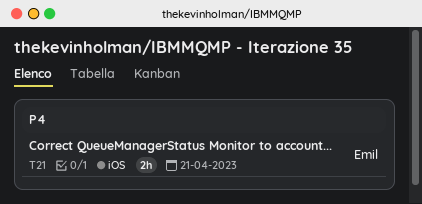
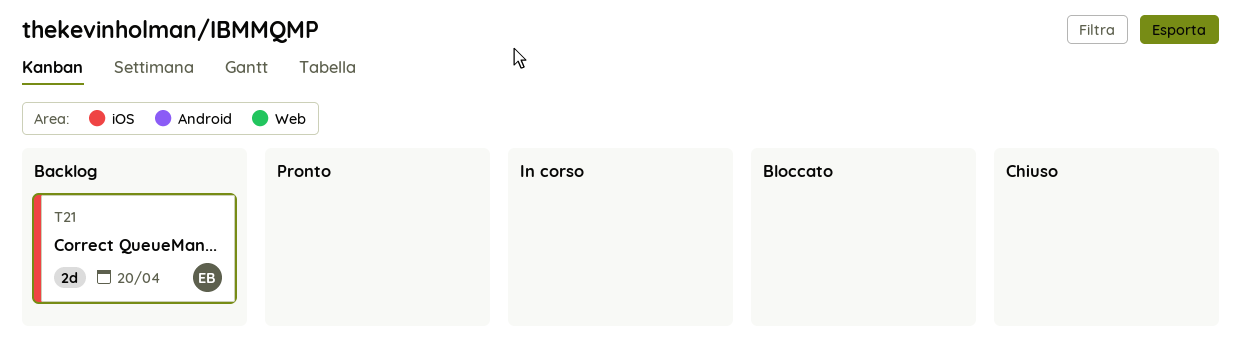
T21, estimate: 2h -> 2d
T21, due: Apr 21 -> Apr 20

